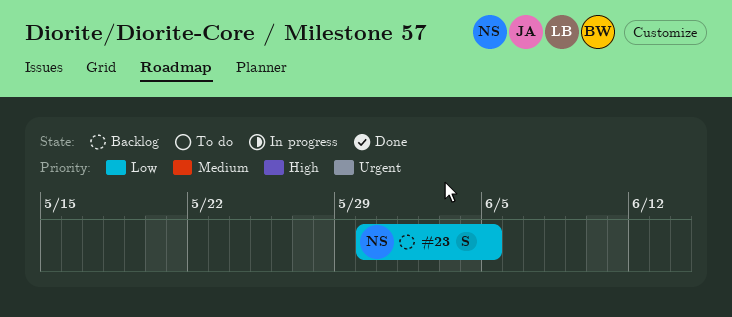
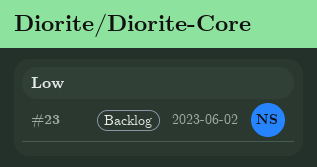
#23, due: Jun 5 -> Jun 2

